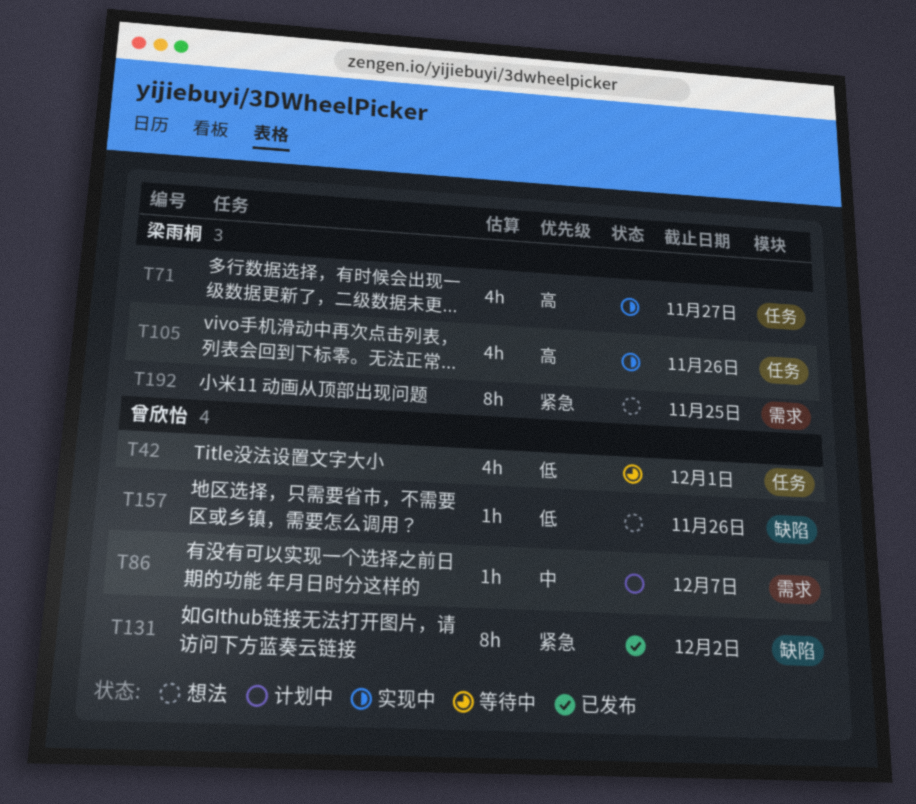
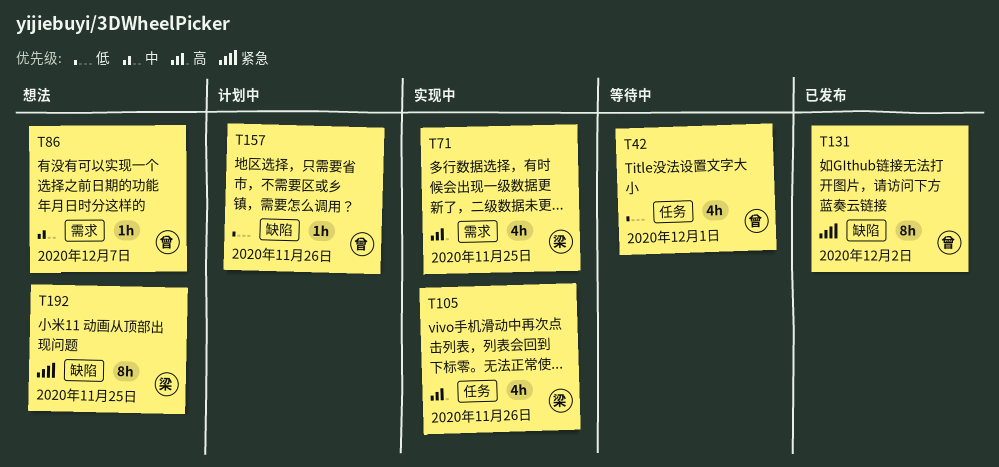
T71, label: 任务 -> 需求
T71, due: Nov 27 -> Nov 25
T86, status: 计划中 -> 想法
T157, status: 想法 -> 计划中
T192, label: 需求 -> 缺陷

